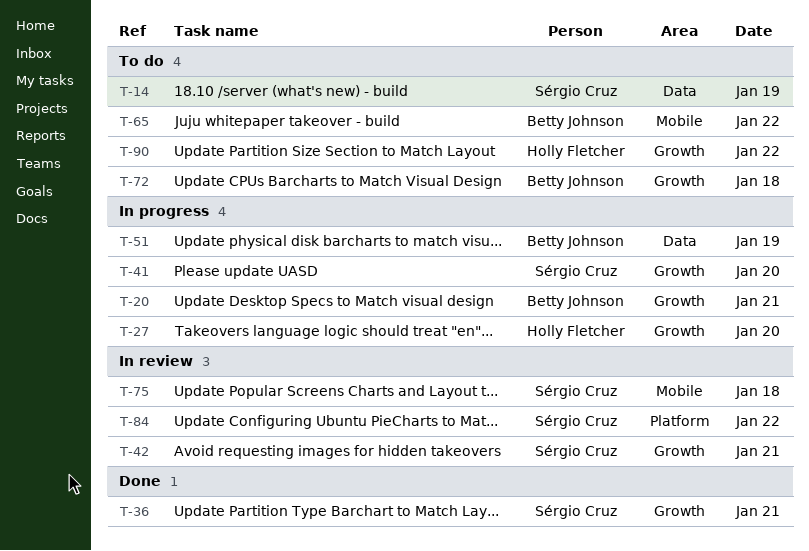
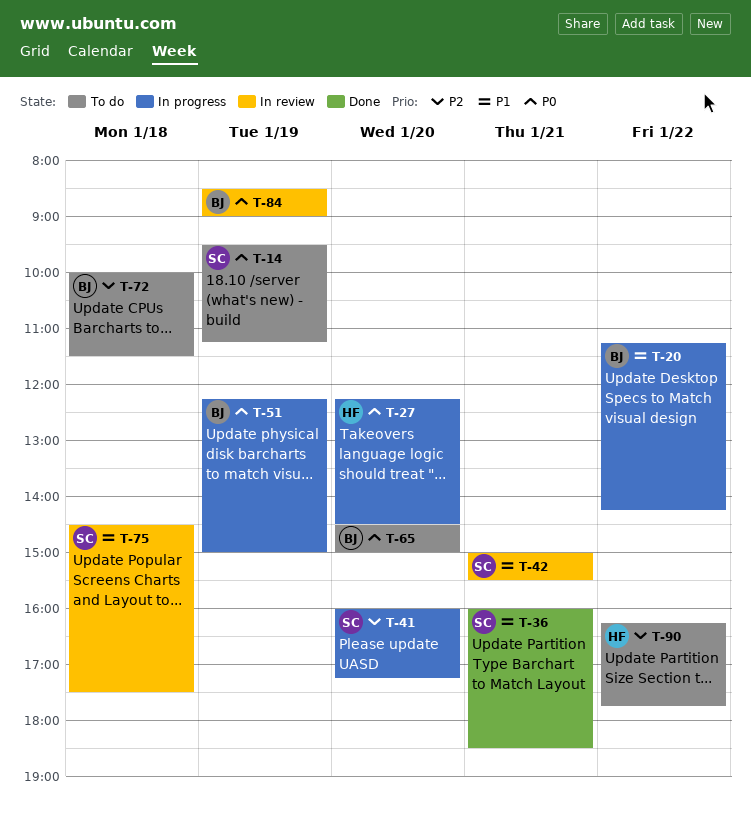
T-20, day: Jan 21 -> Jan 22
T-65, day: Jan 22 -> Jan 20
T-84, owner: Sérgio Cruz -> Betty Johnson
T-84, day: Jan 22 -> Jan 19

